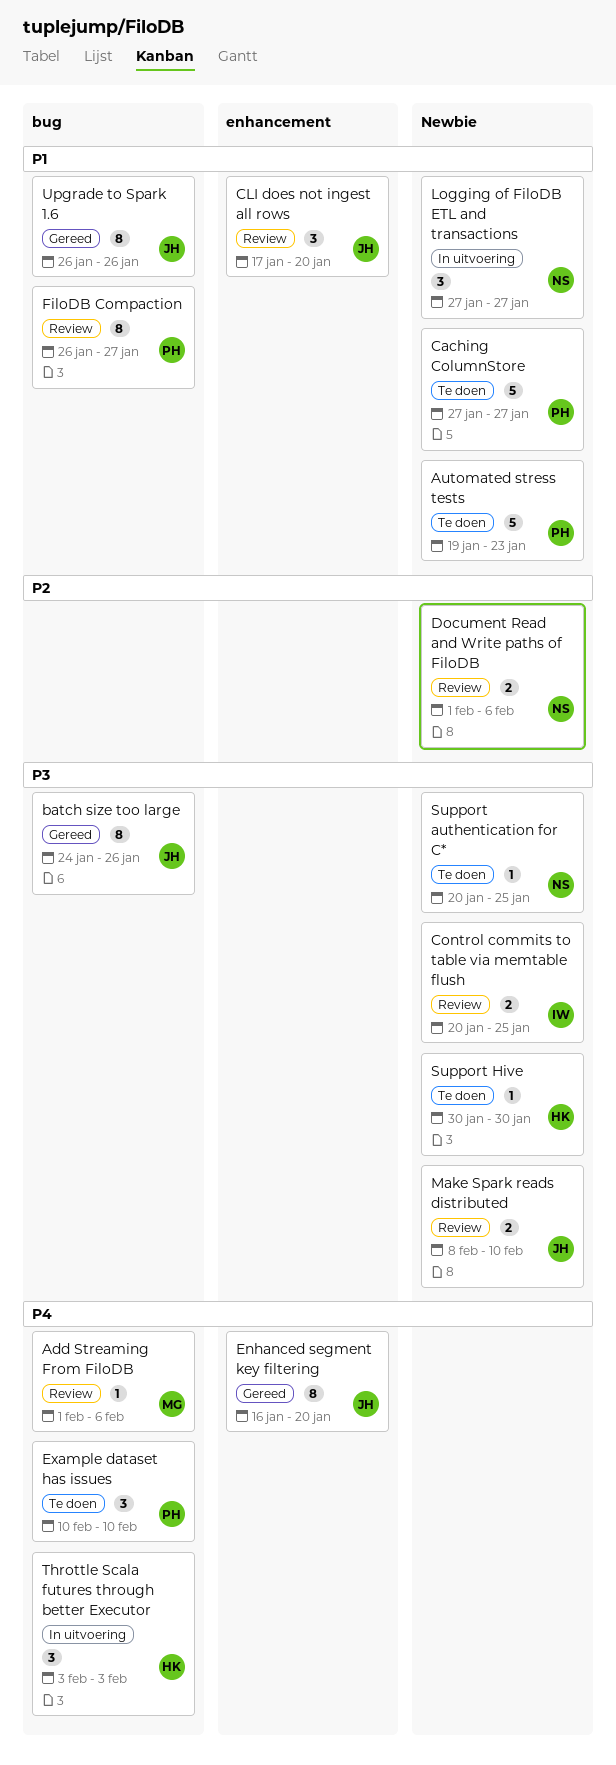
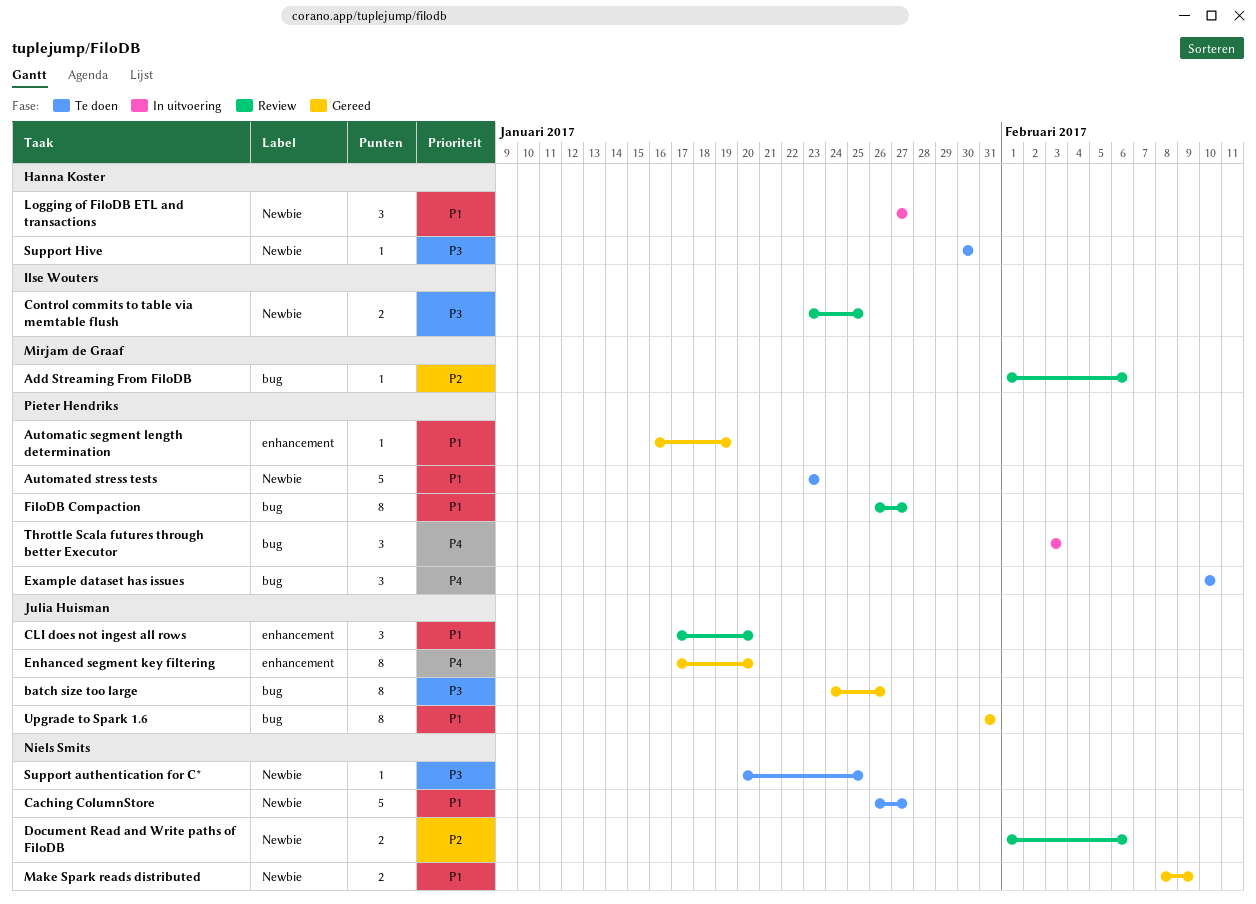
Add Streaming From FiloDB, priority: P4 -> P2
Automated stress tests, start: Jan 19 -> Jan 23
Automatic segment length determination: none -> present
Caching ColumnStore, owner: Pieter Hendriks -> Niels Smits
Caching ColumnStore, start: Jan 27 -> Jan 26
Control commits to table via memtable flush, start: Jan 20 -> Jan 23
Enhanced segment key filtering, start: Jan 16 -> Jan 17
Logging of FiloDB ETL and transactions, owner: Niels Smits -> Hanna Koster
Make Spark reads distributed, status: Review -> Gereed
Make Spark reads distributed, owner: Julia Huisman -> Niels Smits
Make Spark reads distributed, priority: P3 -> P1
Make Spark reads distributed, due: Feb 10 -> Feb 9
Throttle Scala futures through better Executor, owner: Hanna Koster -> Pieter Hendriks
Upgrade to Spark 1.6, start: Jan 26 -> Jan 31
Upgrade to Spark 1.6, due: Jan 26 -> Jan 31

